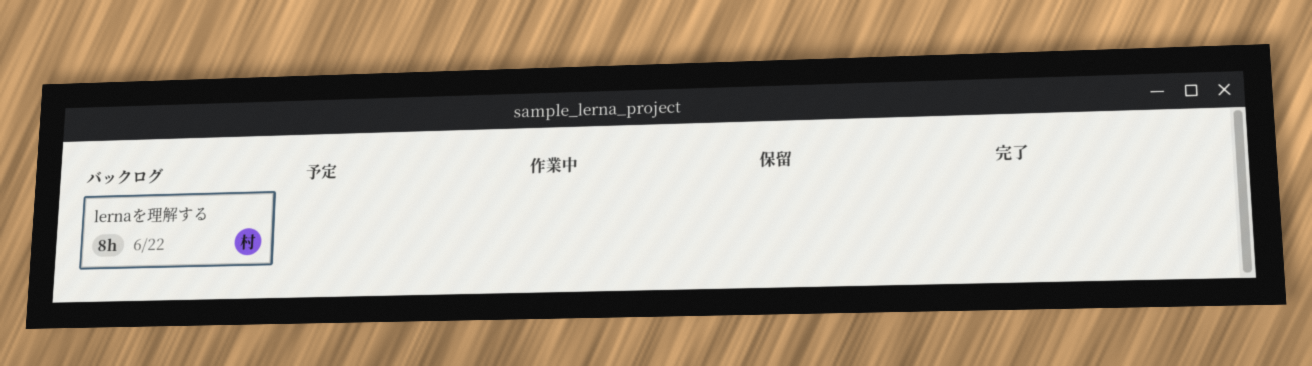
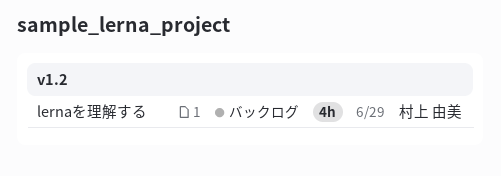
lernaを理解する, estimate: 8h -> 4h
lernaを理解する, due: Jun 22 -> Jun 29

